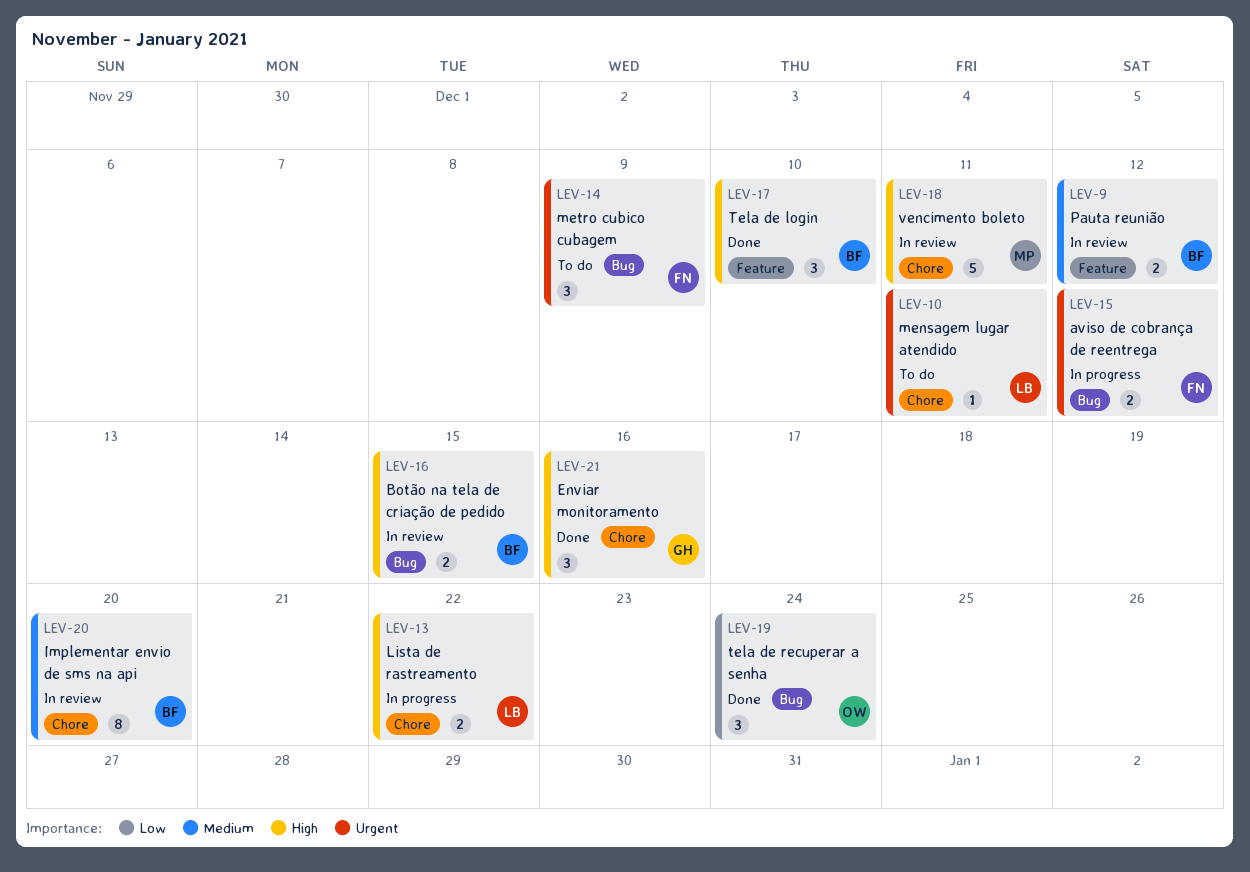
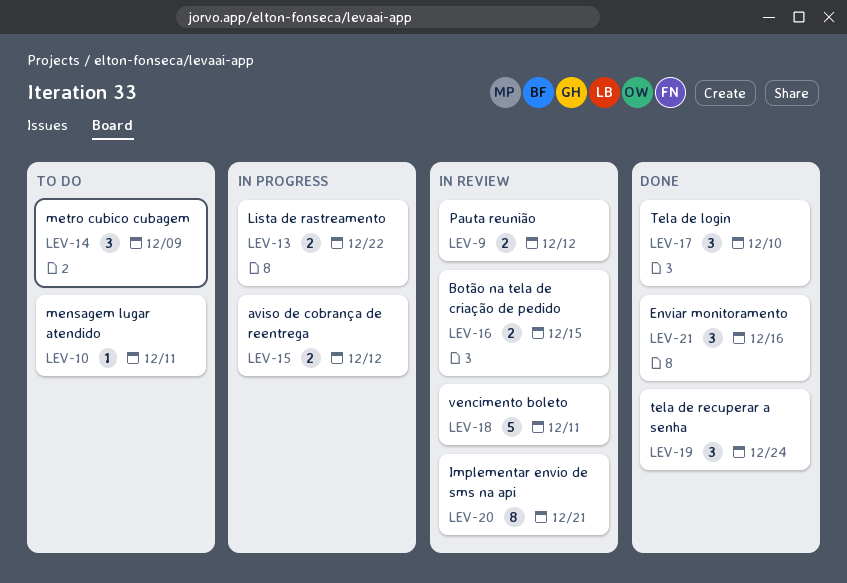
LEV-20, due: Dec 20 -> Dec 21

